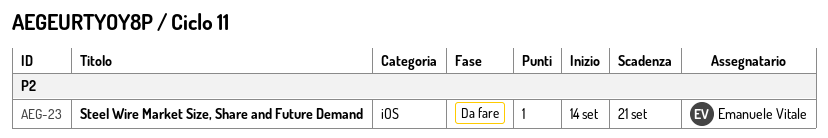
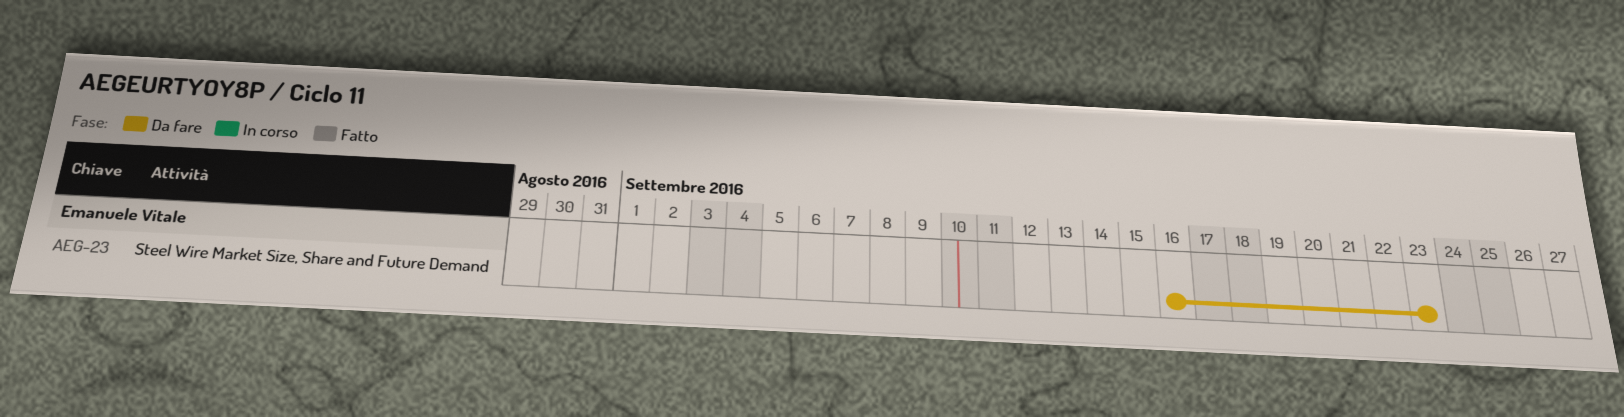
AEG-23, start: Sep 14 -> Sep 16
AEG-23, due: Sep 21 -> Sep 23

